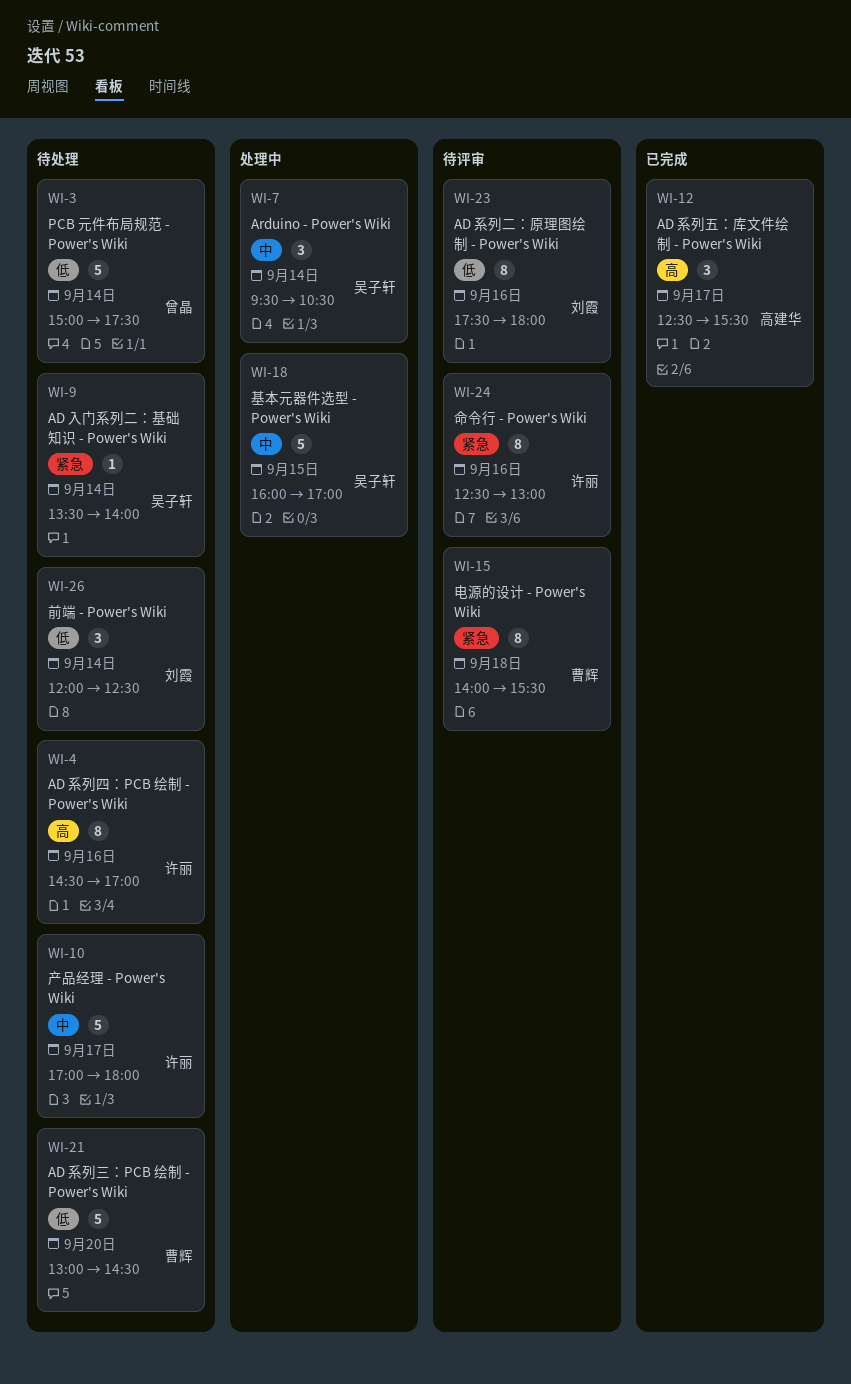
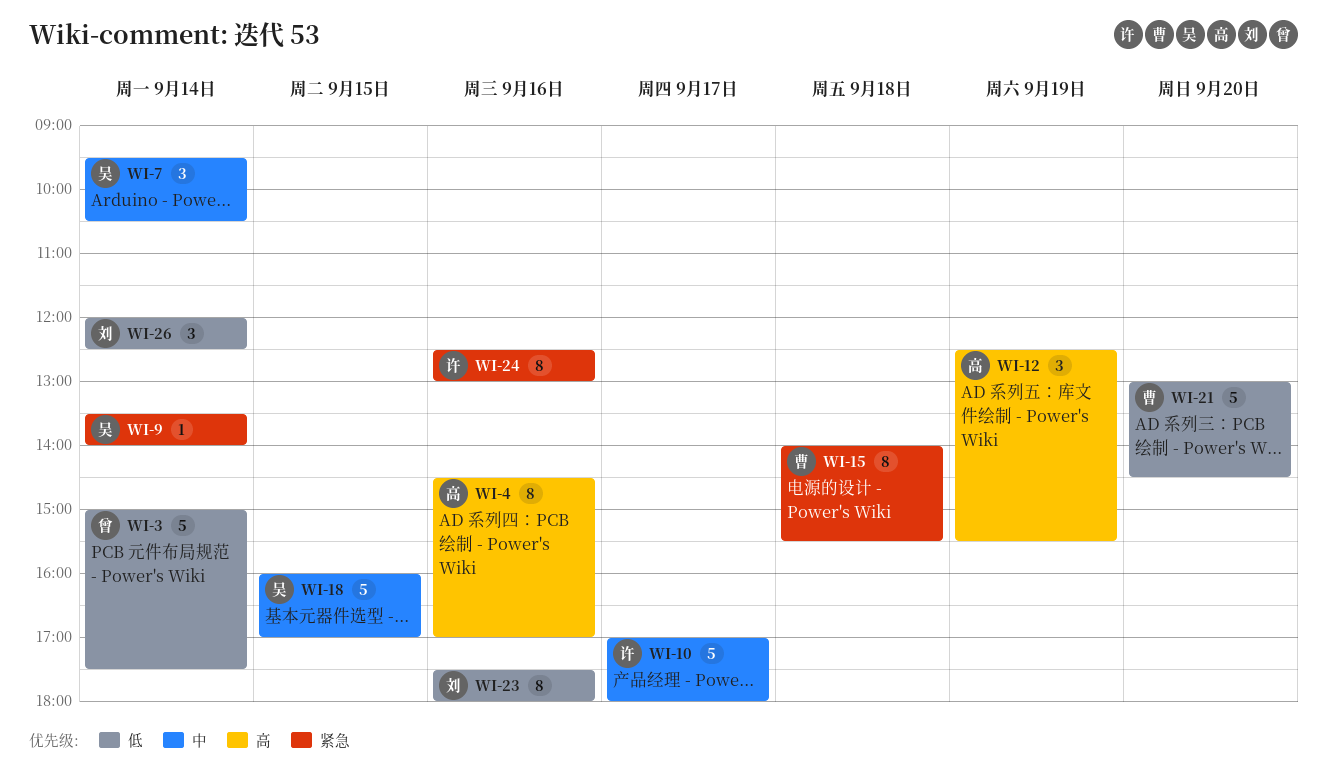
WI-4, owner: 许丽 -> 高建华
WI-12, day: Sep 17 -> Sep 19

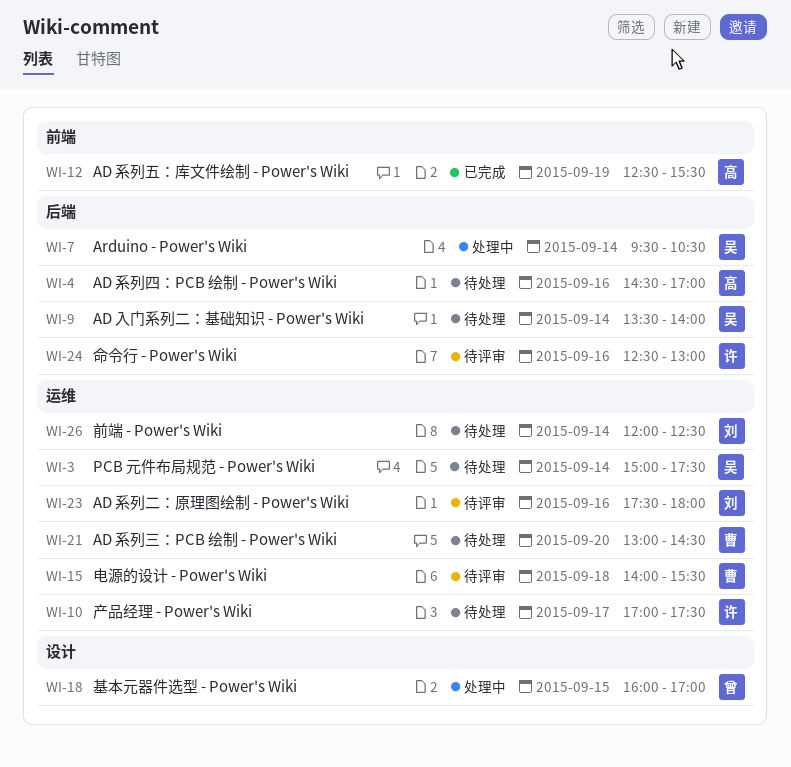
WI-3, owner: 曾 -> 吴
WI-10, ends: 18:00 -> 17:30
WI-18, owner: 吴 -> 曾

